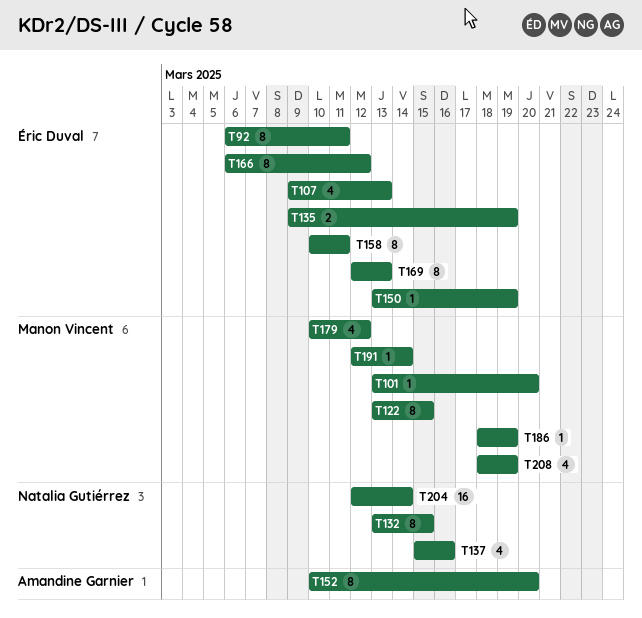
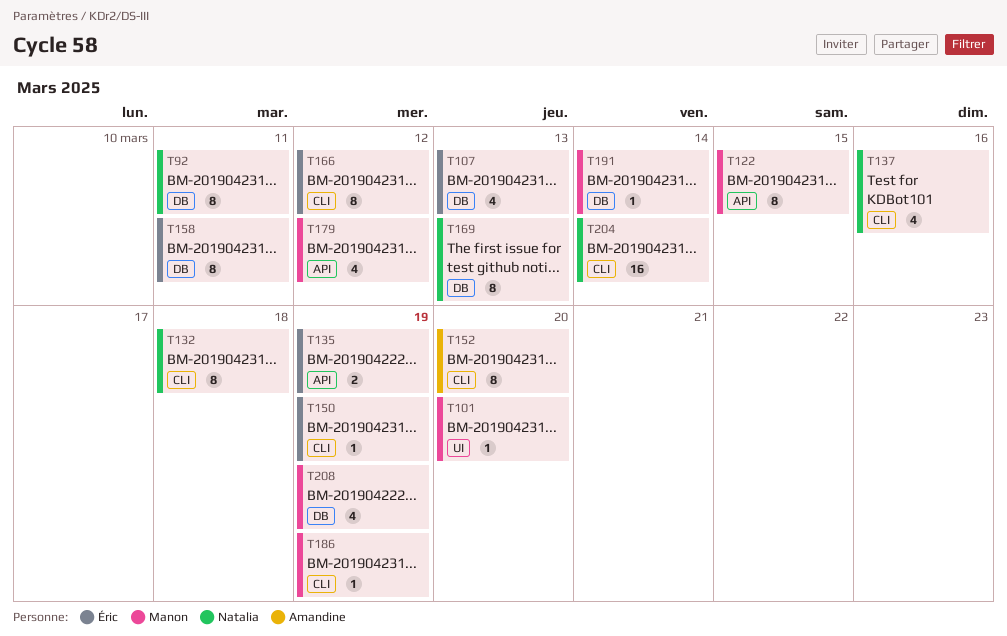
T92, owner: Éric Duval -> Natalia Gutiérrez
T132, due: Mar 15 -> Mar 18
T169, owner: Éric Duval -> Natalia Gutiérrez

